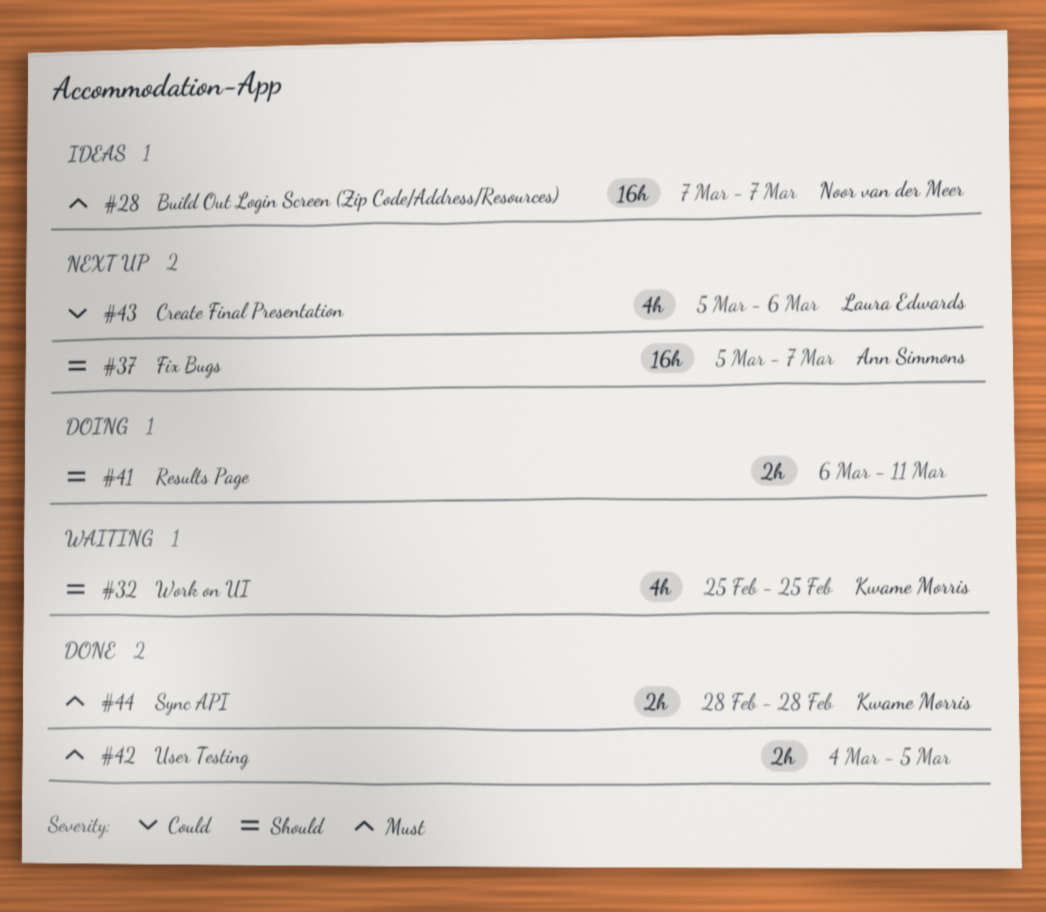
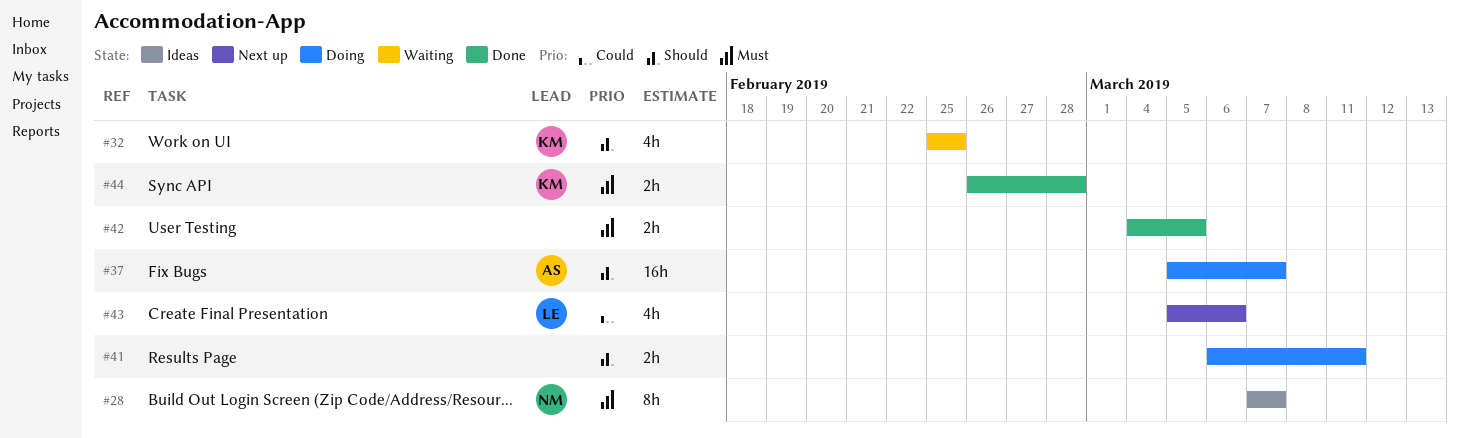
#28, estimate: 16h -> 8h
#37, status: Next up -> Doing
#44, start: Feb 28 -> Feb 26

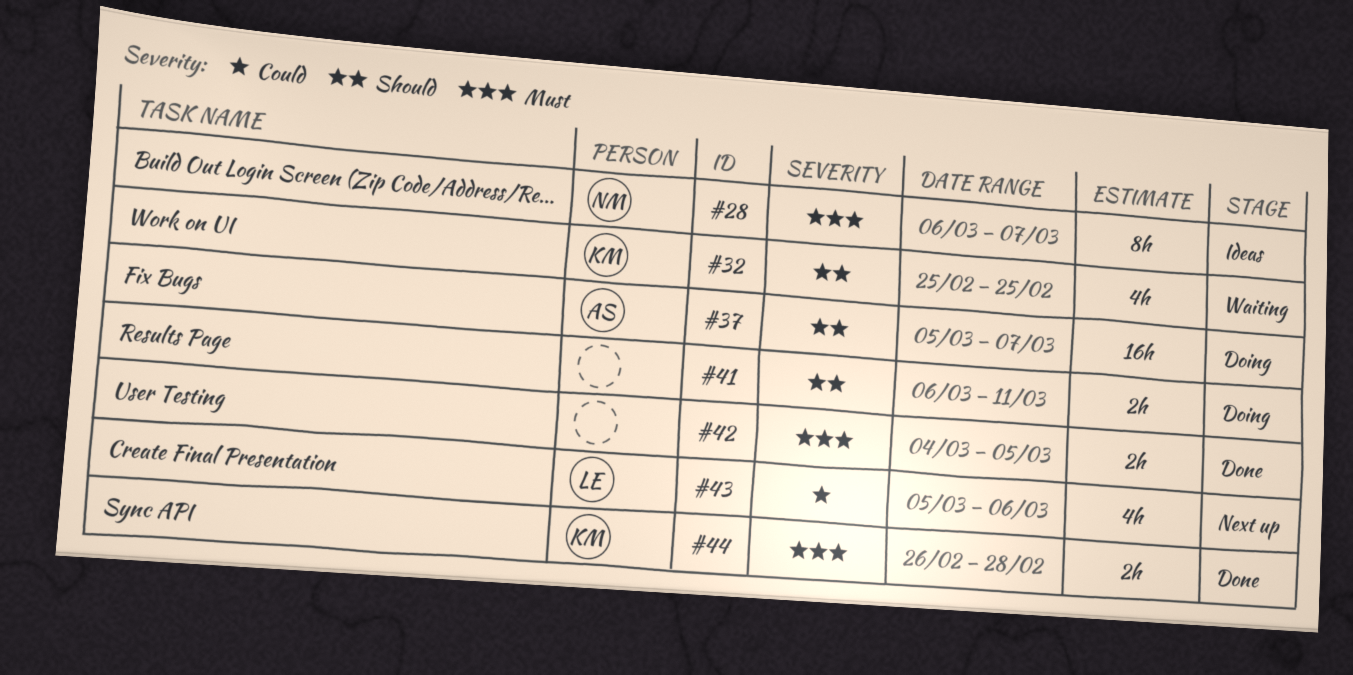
#28, start: Mar 7 -> Mar 6

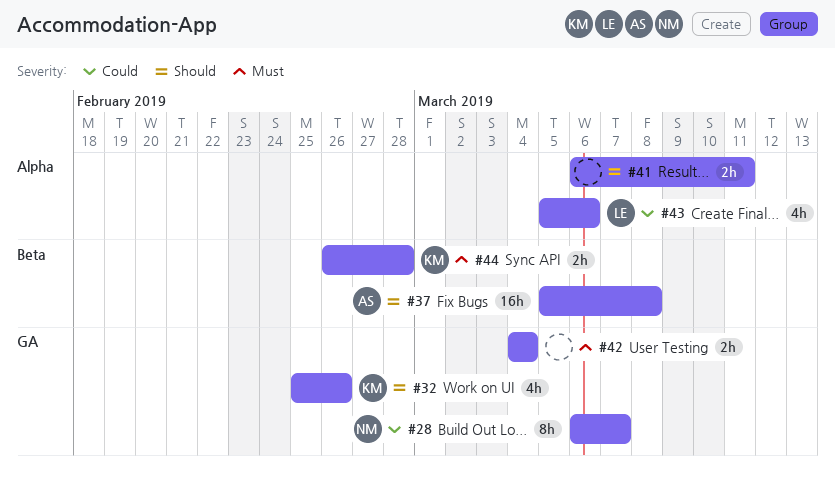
#28, priority: Must -> Could
#32, due: Feb 25 -> Feb 26
#37, due: Mar 7 -> Mar 8
#42, due: Mar 5 -> Mar 4

